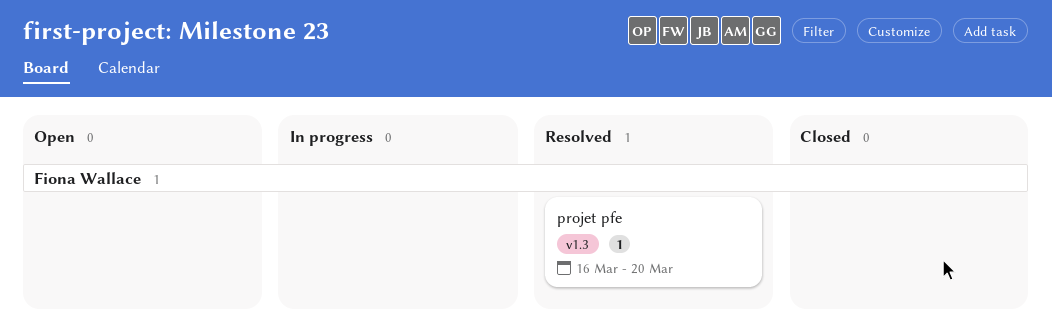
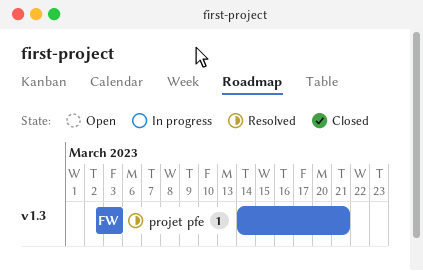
projet pfe, start: Mar 16 -> Mar 14
projet pfe, due: Mar 20 -> Mar 21

